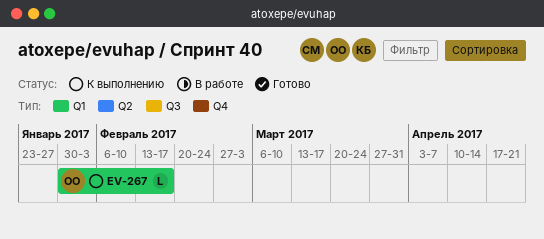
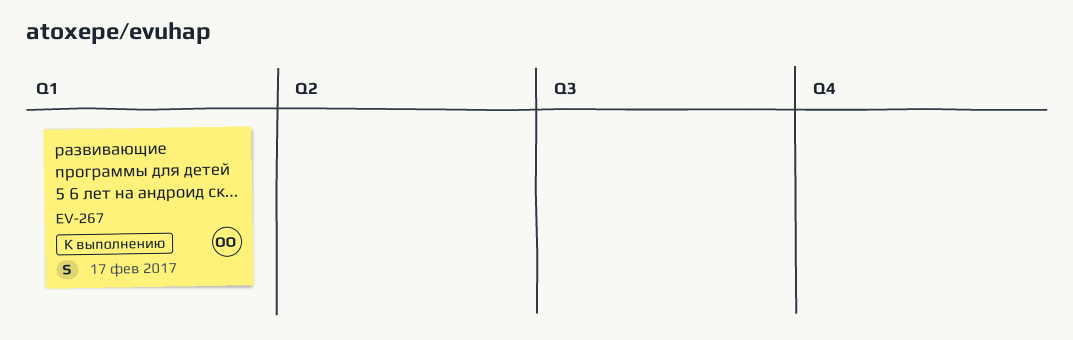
EV-267, estimate: L -> S

